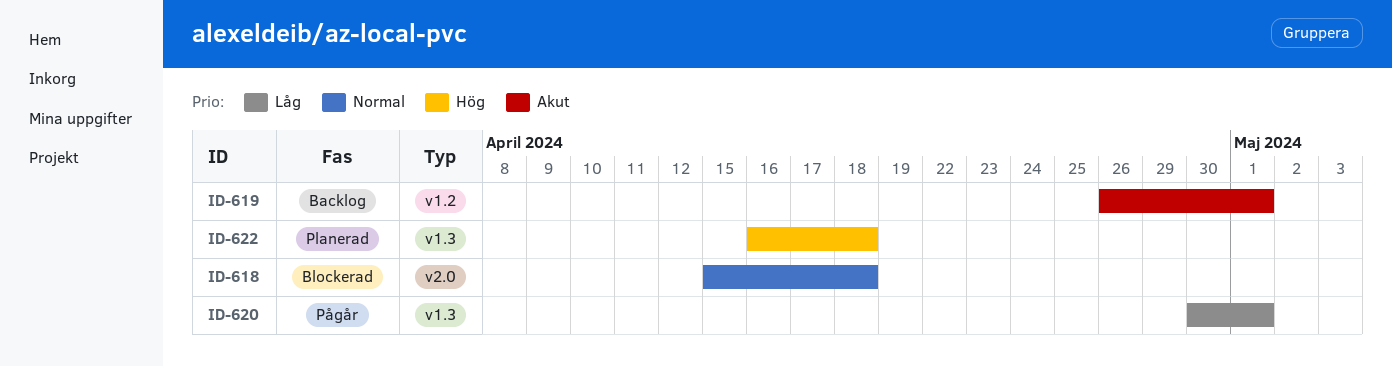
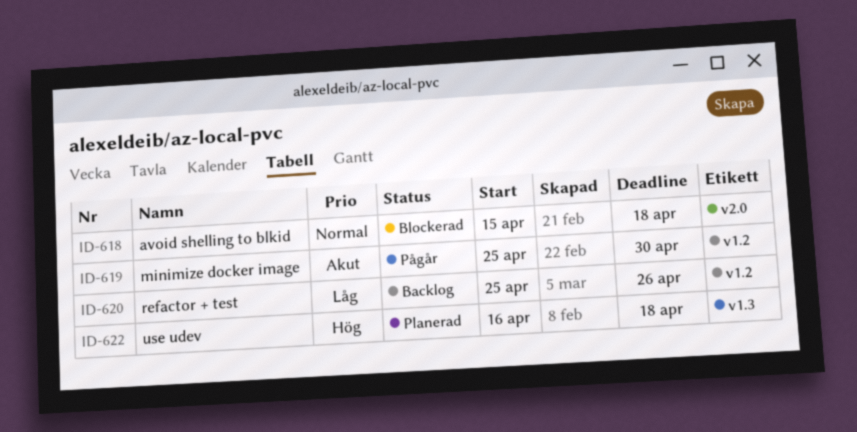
ID-619, status: Backlog -> Pågår
ID-619, start: Apr 26 -> Apr 25
ID-619, due: May 1 -> Apr 30
ID-620, status: Pågår -> Backlog
ID-620, label: v1.3 -> v1.2
ID-620, start: Apr 30 -> Apr 25
ID-620, due: May 1 -> Apr 26

